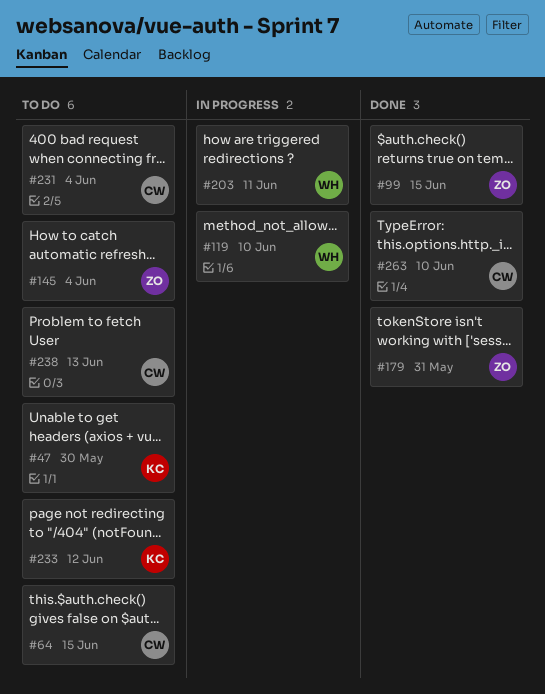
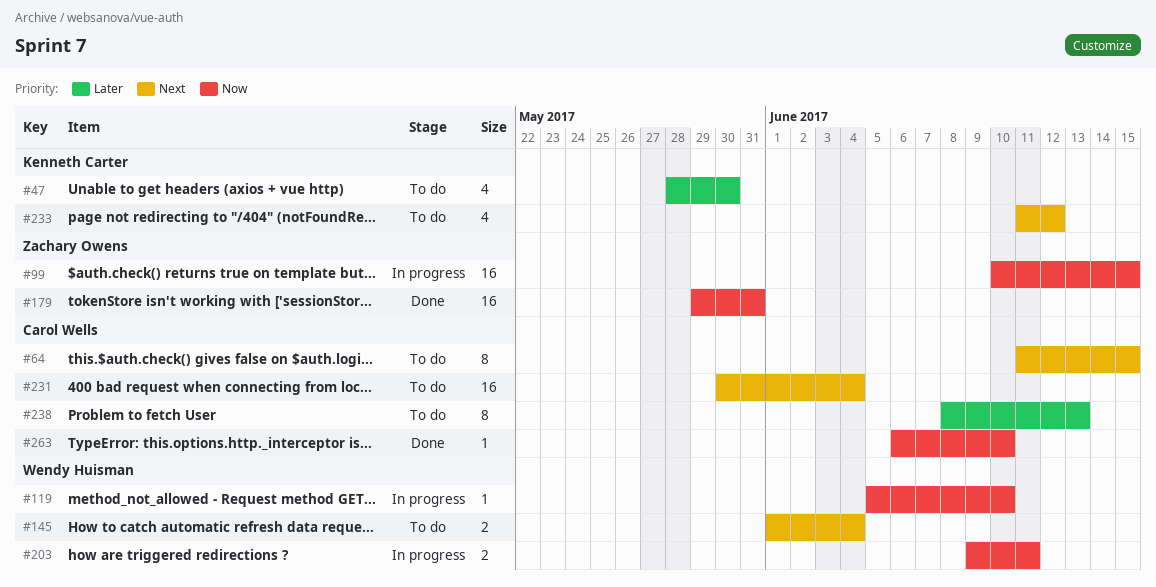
#99, status: Done -> In progress
#145, owner: Zachary Owens -> Wendy Huisman

